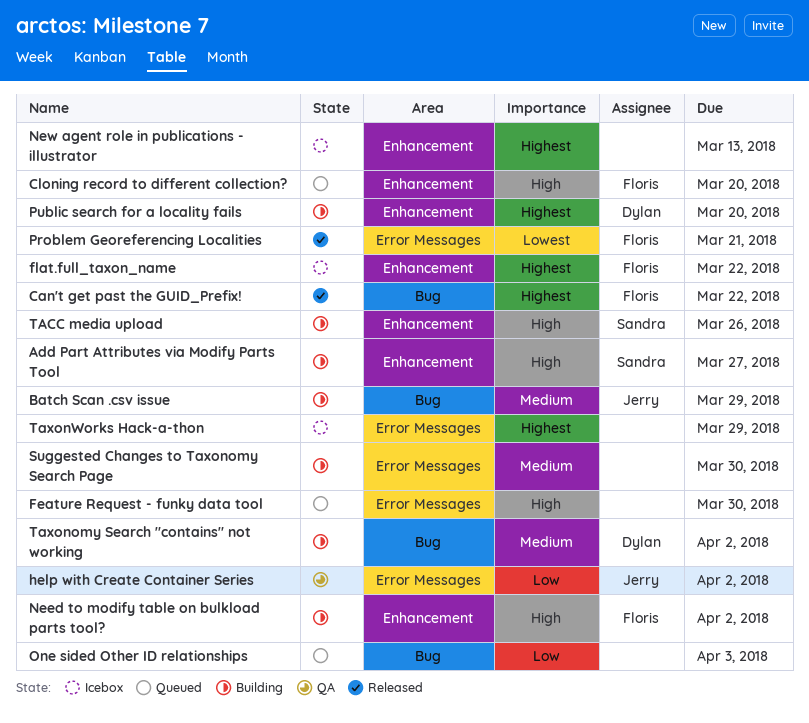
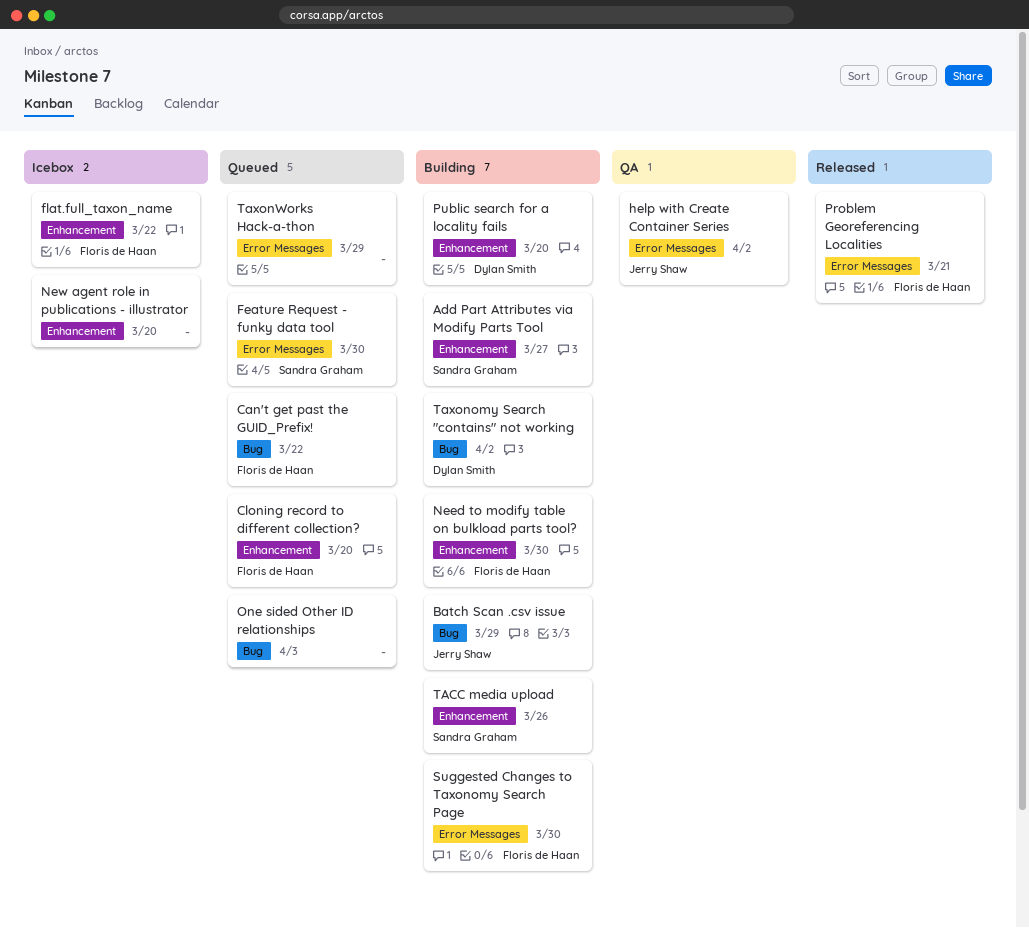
Can't get past the GUID_Prefix!, status: Released -> Queued
Feature Request - funky data tool, owner: none -> Sandra Graham
Need to modify table on bulkload parts tool?, due: Apr 2 -> Mar 30
New agent role in publications - illustrator, due: Mar 13 -> Mar 20
Suggested Changes to Taxonomy Search Page, owner: none -> Floris de Haan
TaxonWorks Hack-a-thon, status: Icebox -> Queued

